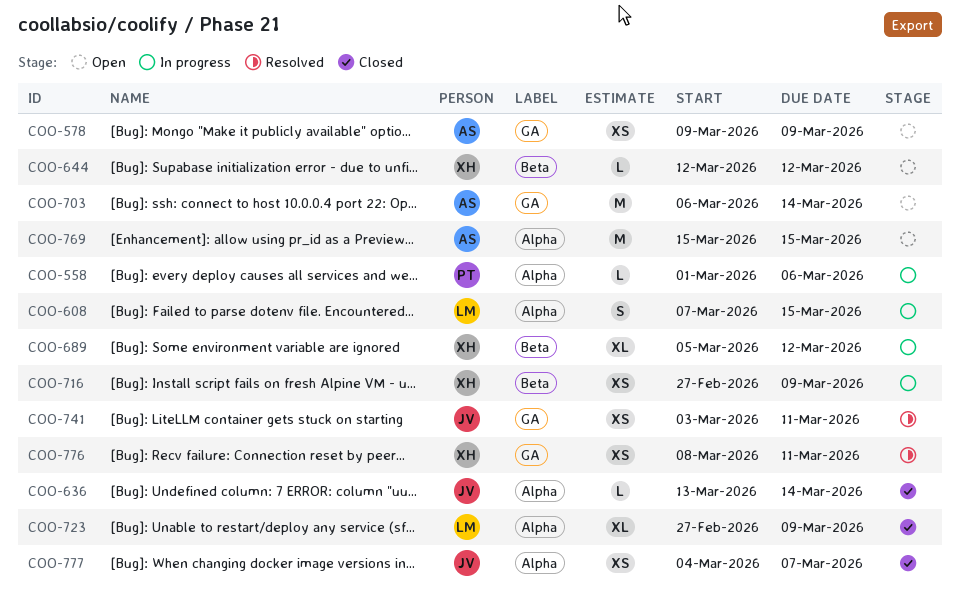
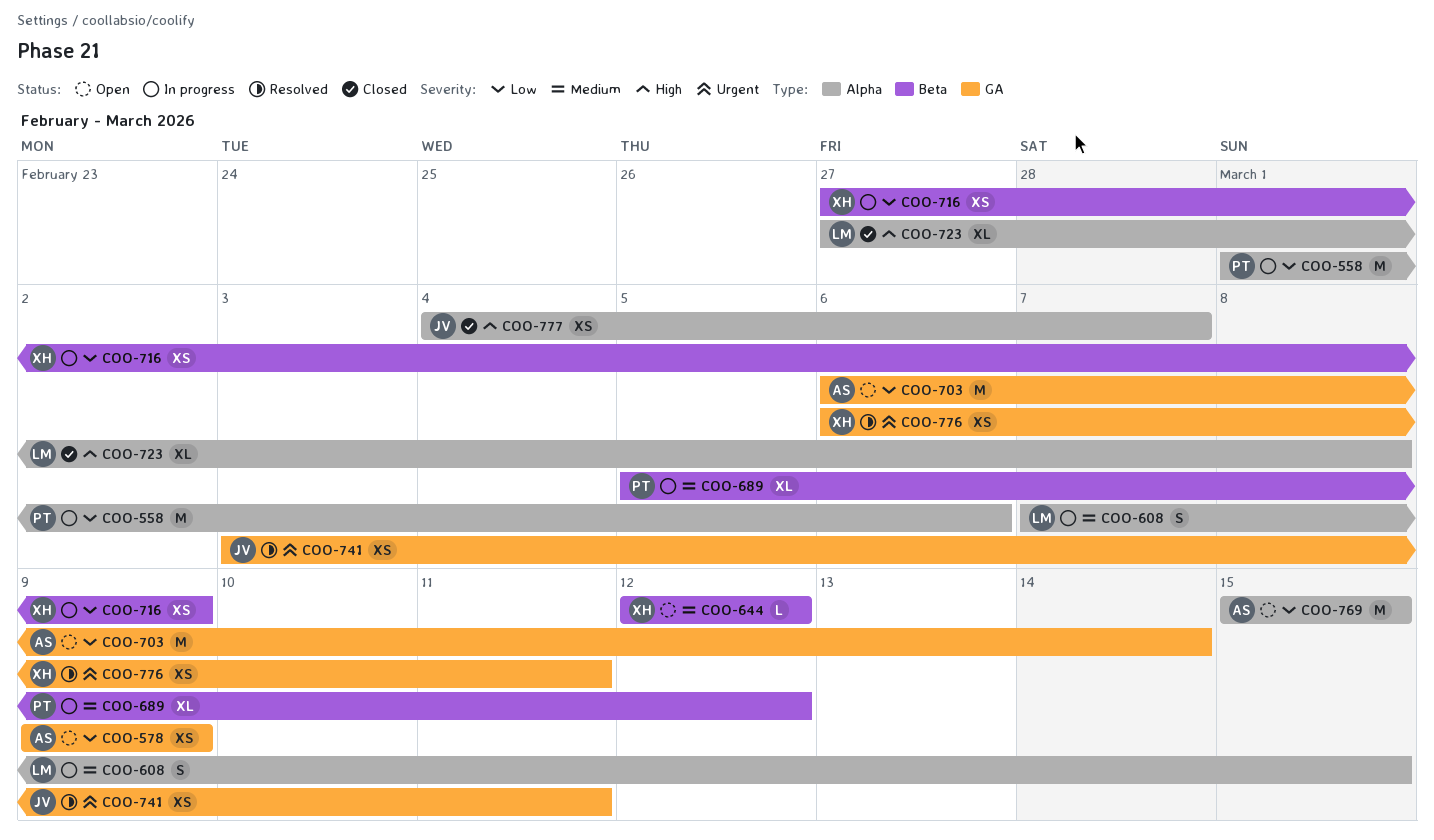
COO-558, estimate: L -> M
COO-636: present -> none
COO-689, owner: XH -> PT
COO-723, due: Mar 9 -> Mar 8
COO-776, start: Mar 8 -> Mar 6

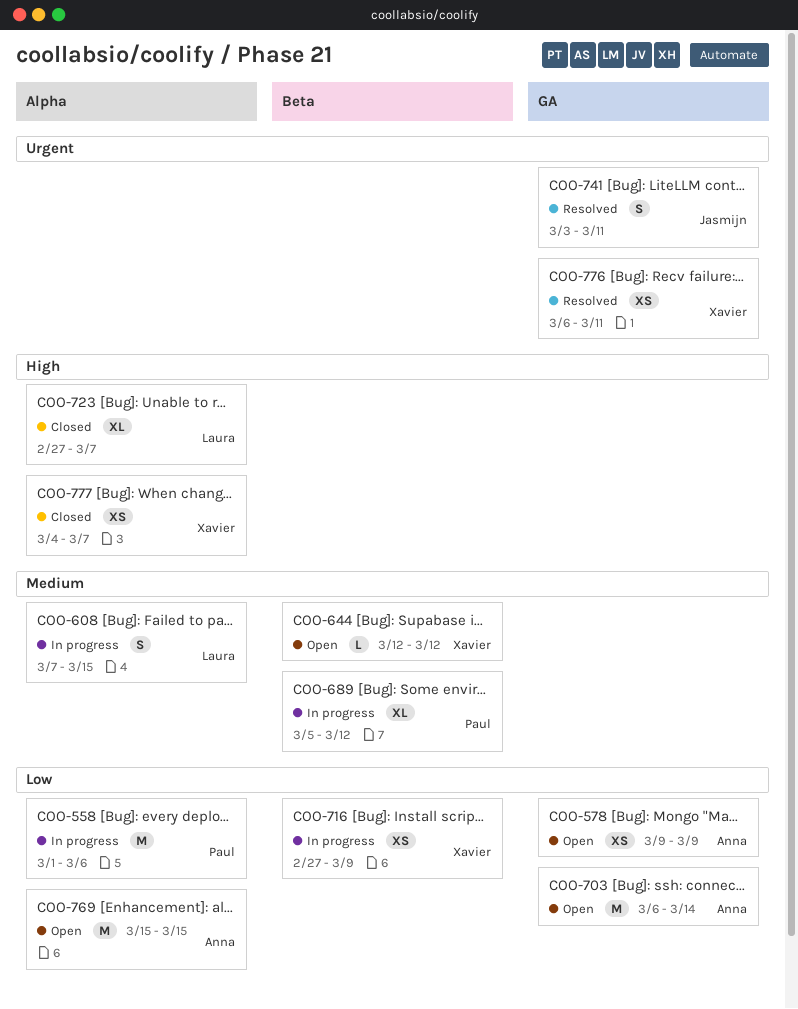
COO-723, due: Mar 8 -> Mar 7
COO-741, estimate: XS -> S
COO-777, owner: Jasmijn -> Xavier

